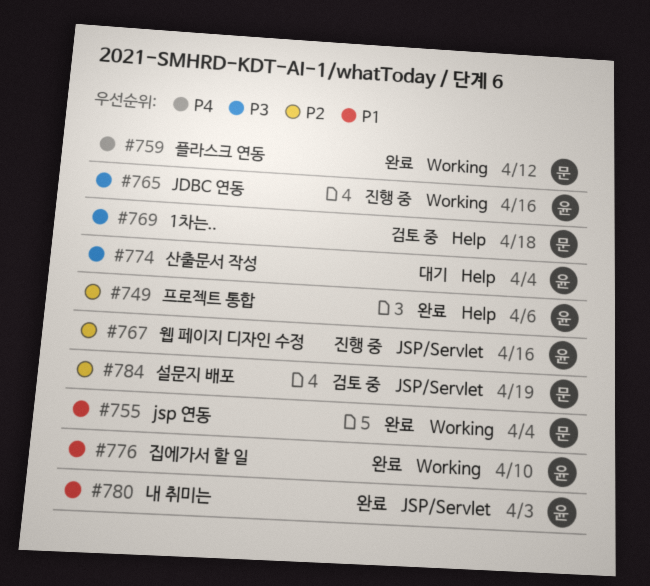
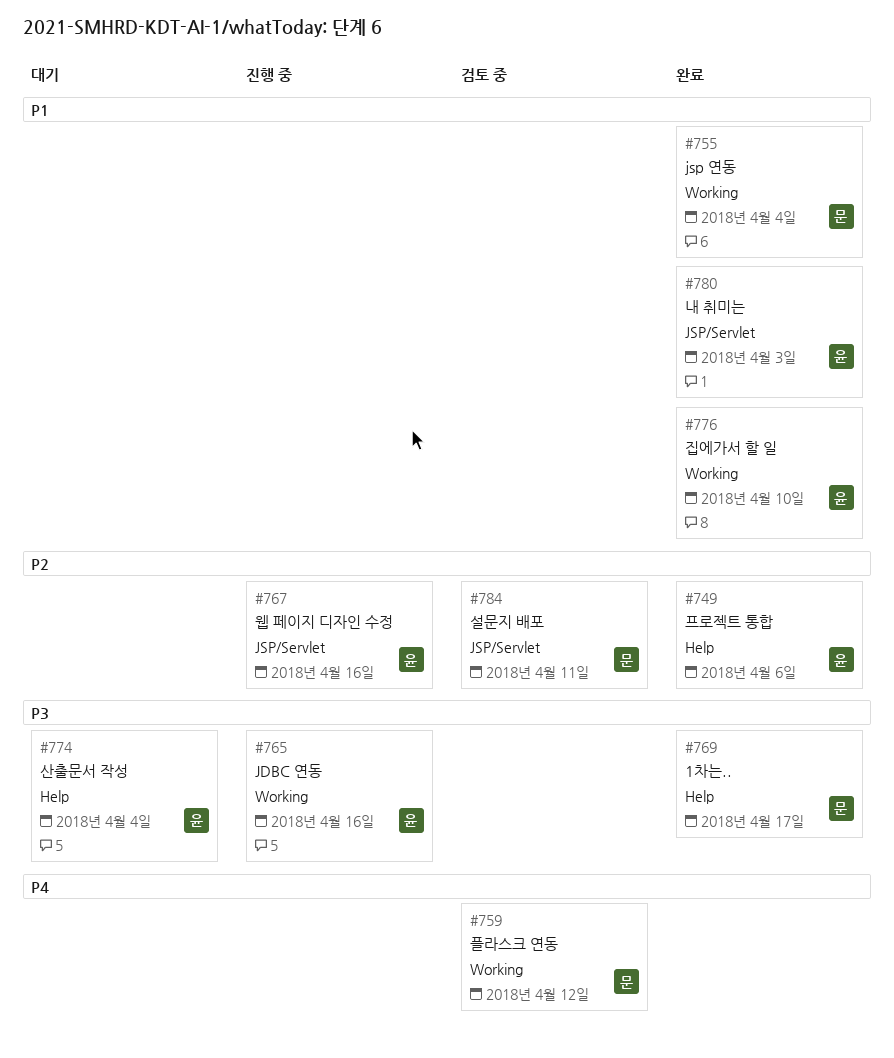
#759, status: 완료 -> 검토 중
#769, status: 검토 중 -> 완료
#769, due: Apr 18 -> Apr 17
#784, due: Apr 19 -> Apr 11

